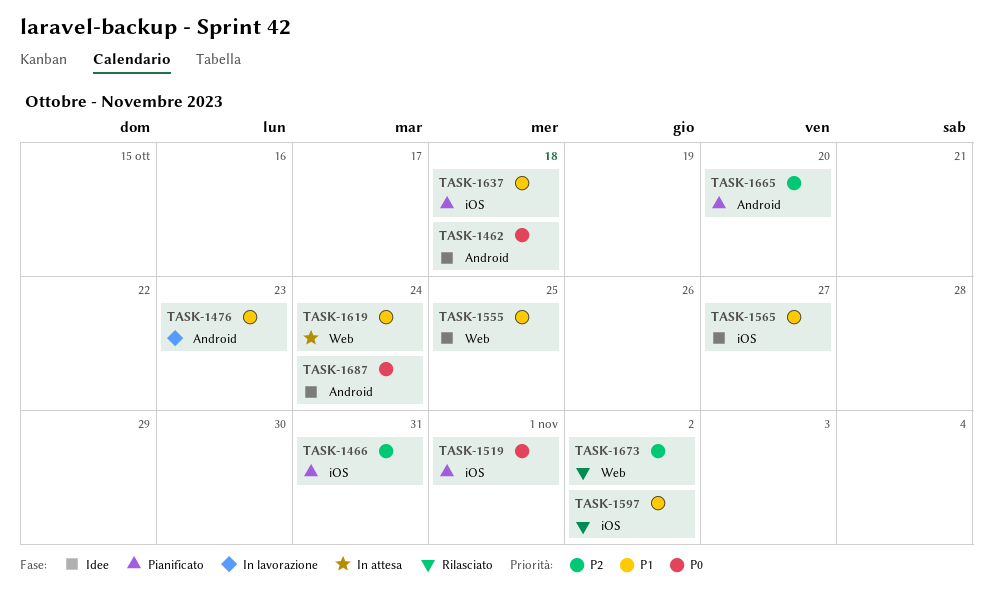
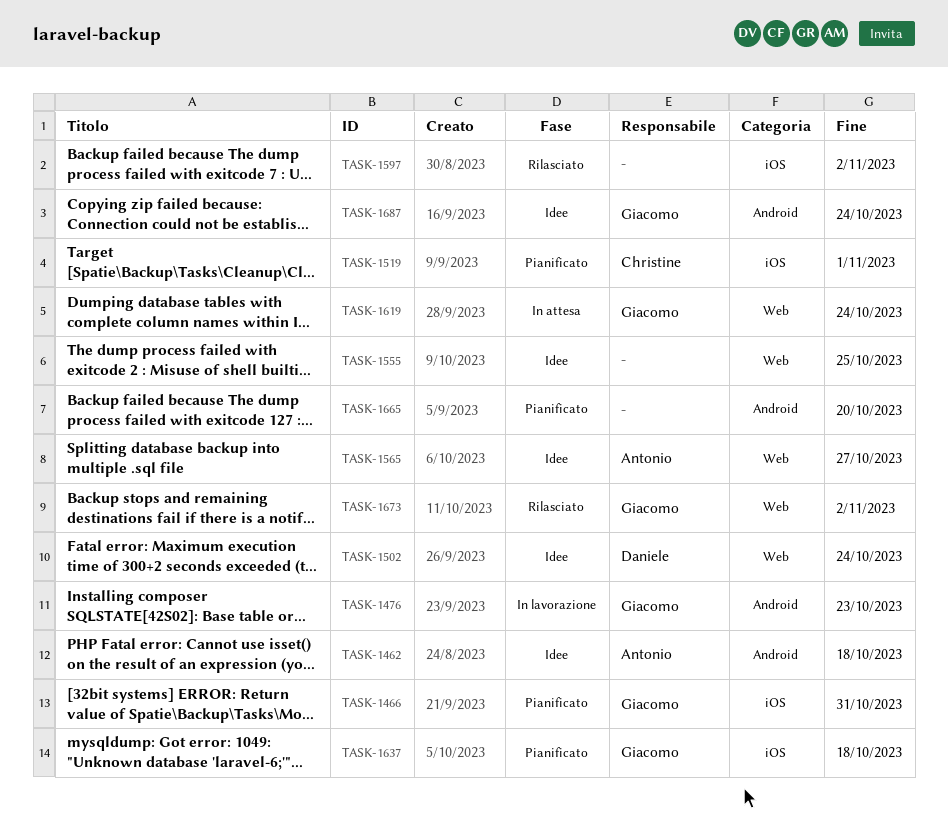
TASK-1502: none -> present
TASK-1565, label: iOS -> Web

